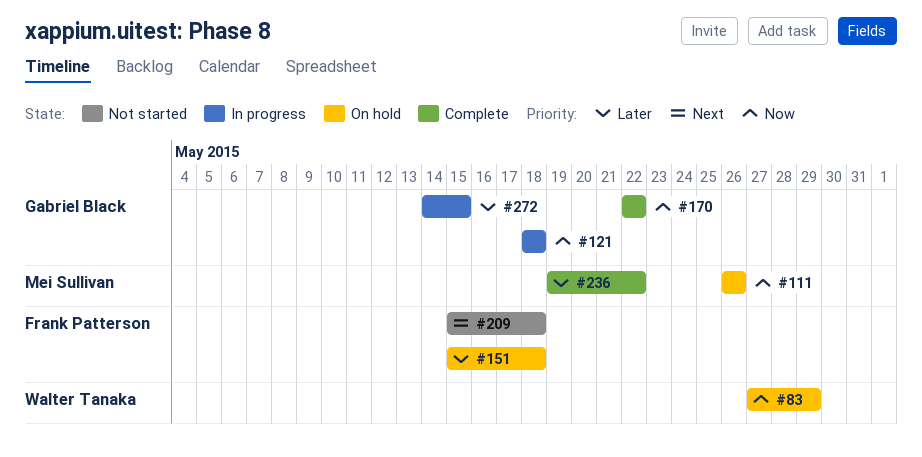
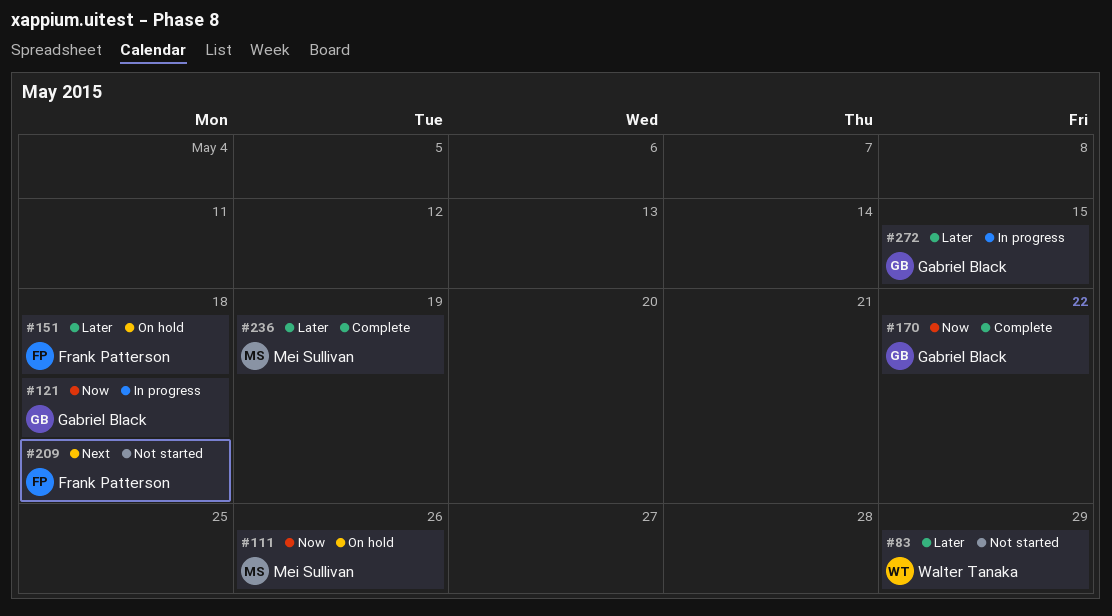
#83, status: On hold -> Not started
#83, priority: Now -> Later
#236, due: May 22 -> May 19

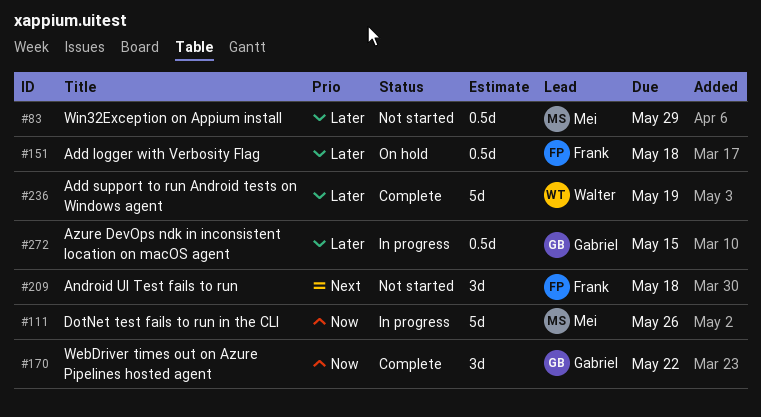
#83, owner: Walter Tanaka -> Mei Sullivan
#111, status: On hold -> In progress
#121: present -> none
#236, owner: Mei Sullivan -> Walter Tanaka

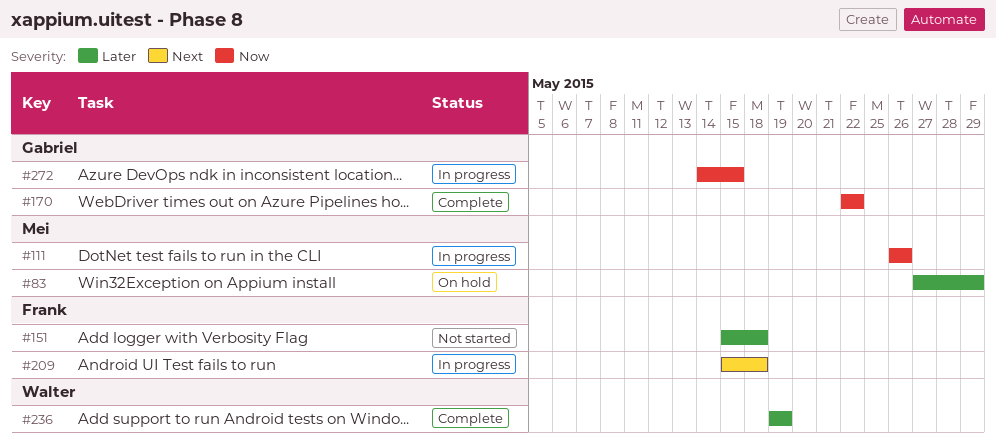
#83, status: Not started -> On hold
#151, status: On hold -> Not started
#209, status: Not started -> In progress
#272, priority: Later -> Now

